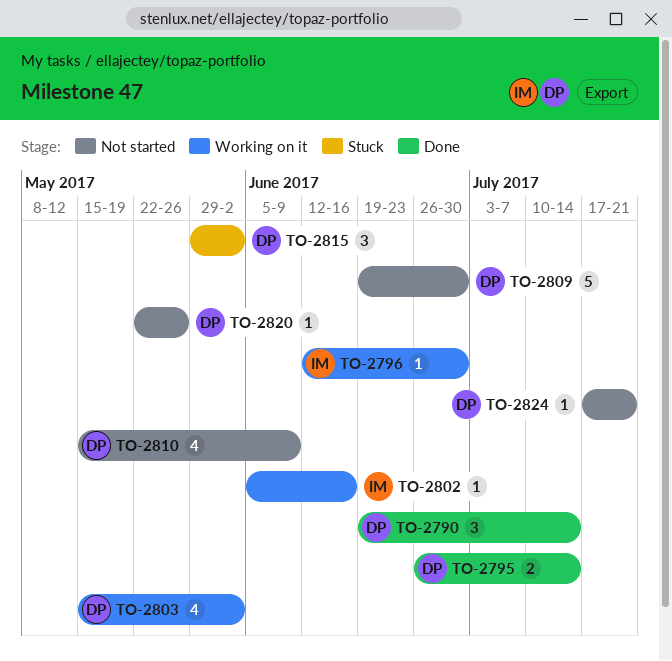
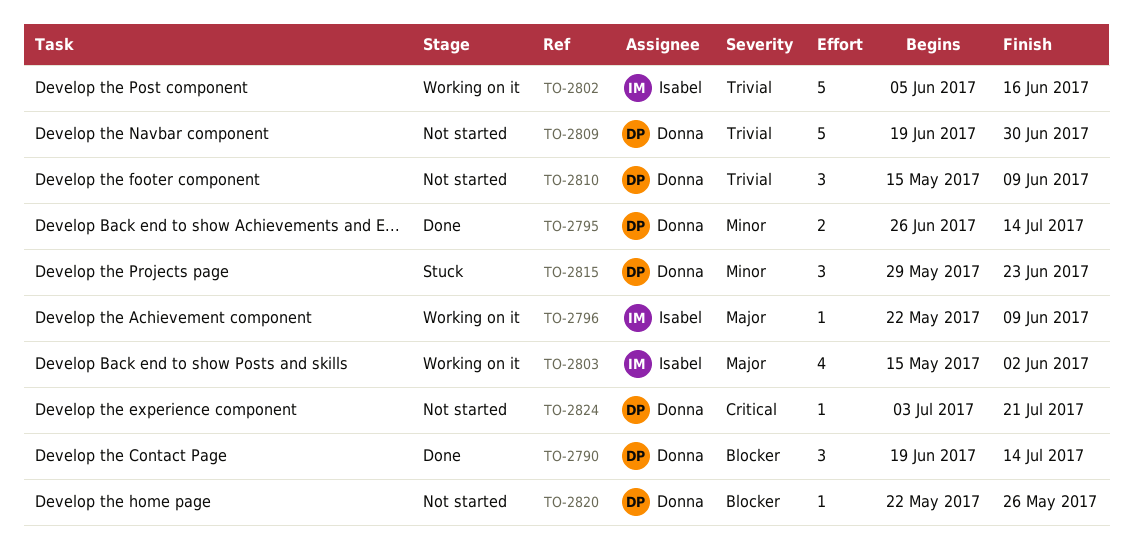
TO-2796, start: Jun 12 -> May 22
TO-2796, due: Jun 30 -> Jun 9
TO-2802, estimate: 1 -> 5
TO-2803, owner: Donna -> Isabel
TO-2810, estimate: 4 -> 3
TO-2815, due: Jun 2 -> Jun 23
TO-2824, start: Jul 17 -> Jul 3

